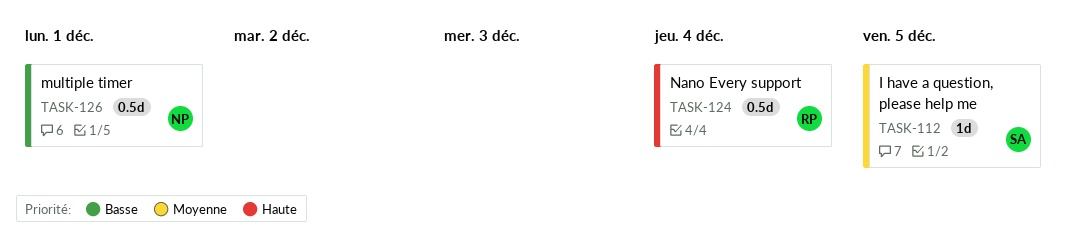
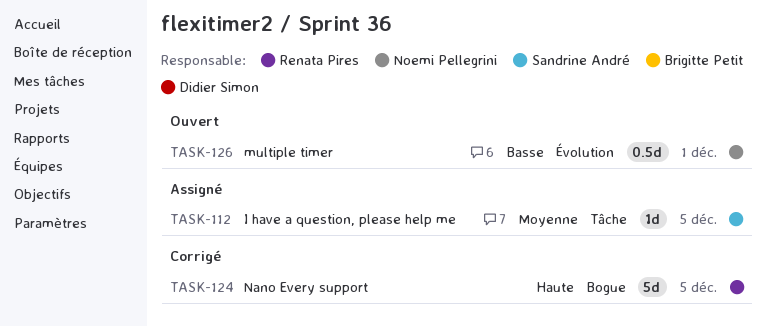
TASK-124, estimate: 0.5d -> 5d
TASK-124, due: Dec 4 -> Dec 5

